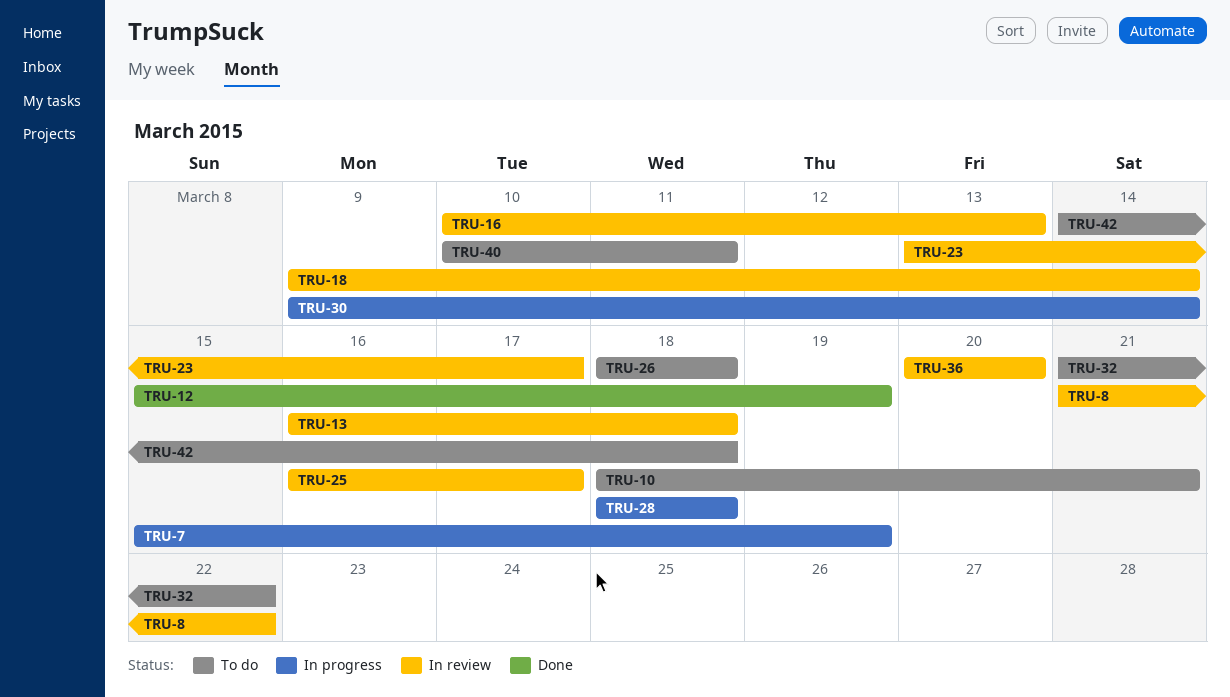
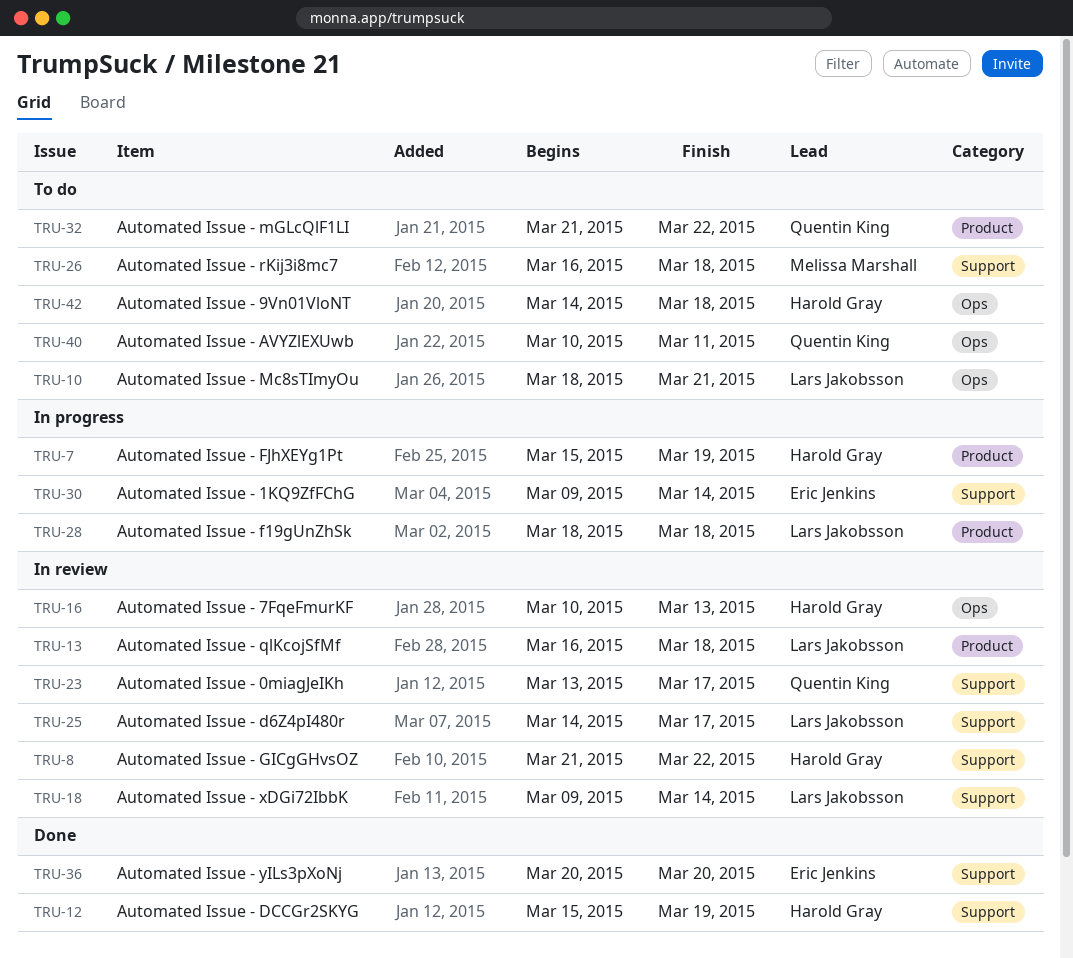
TRU-25, start: Mar 16 -> Mar 14
TRU-26, start: Mar 18 -> Mar 16
TRU-36, status: In review -> Done

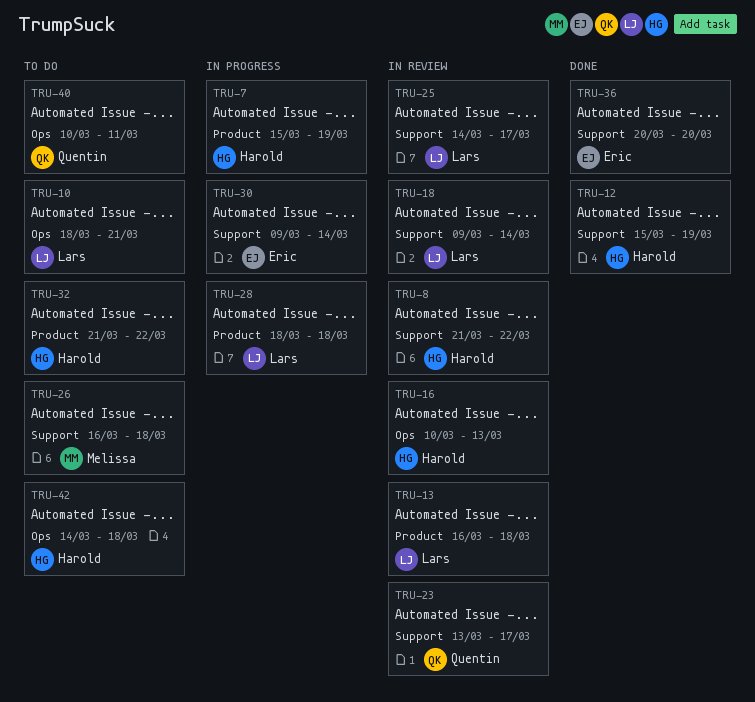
TRU-32, owner: Quentin King -> Harold Gray

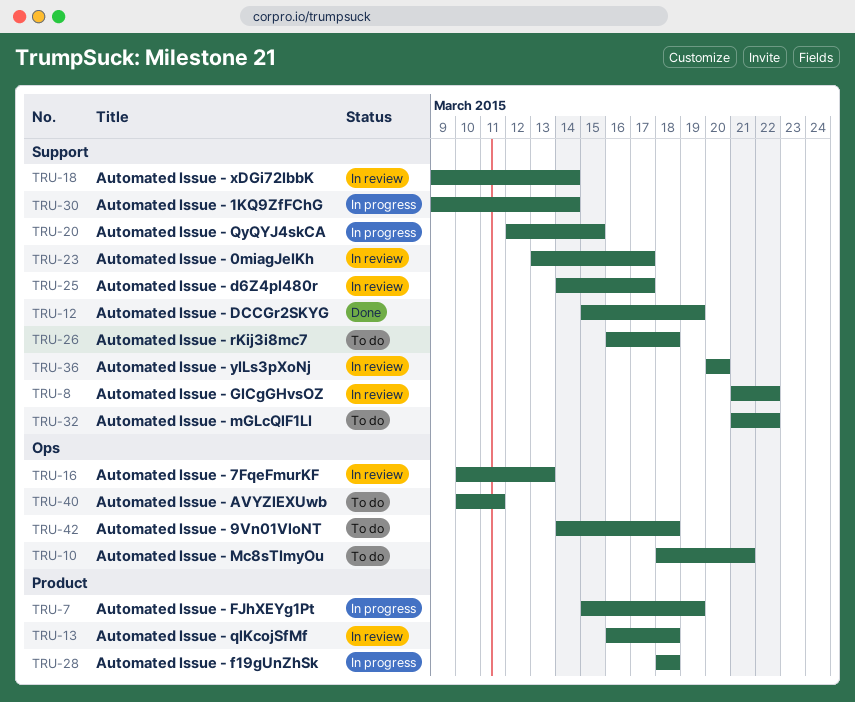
TRU-20: none -> present
TRU-32, label: Product -> Support
TRU-36, status: Done -> In review

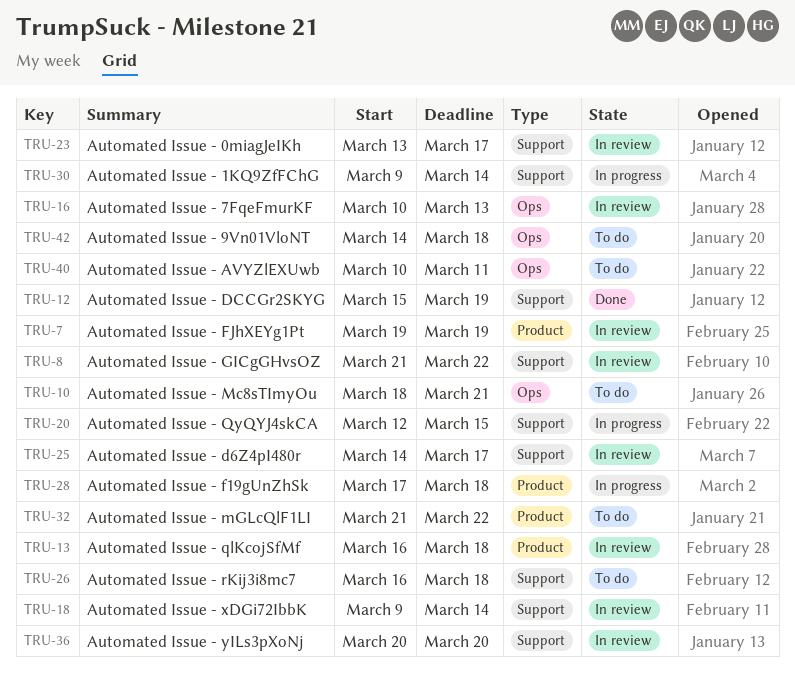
TRU-7, status: In progress -> In review
TRU-7, start: Mar 15 -> Mar 19
TRU-28, start: Mar 18 -> Mar 17
TRU-32, label: Support -> Product

